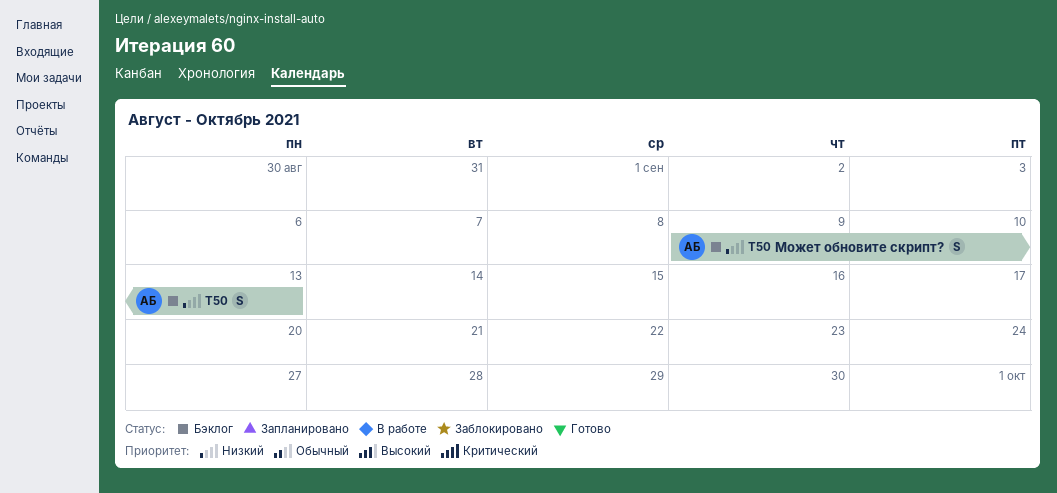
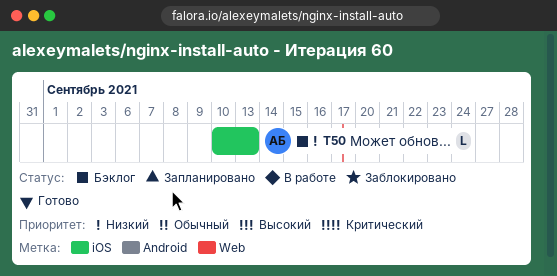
T50, estimate: S -> L
T50, start: Sep 9 -> Sep 10

